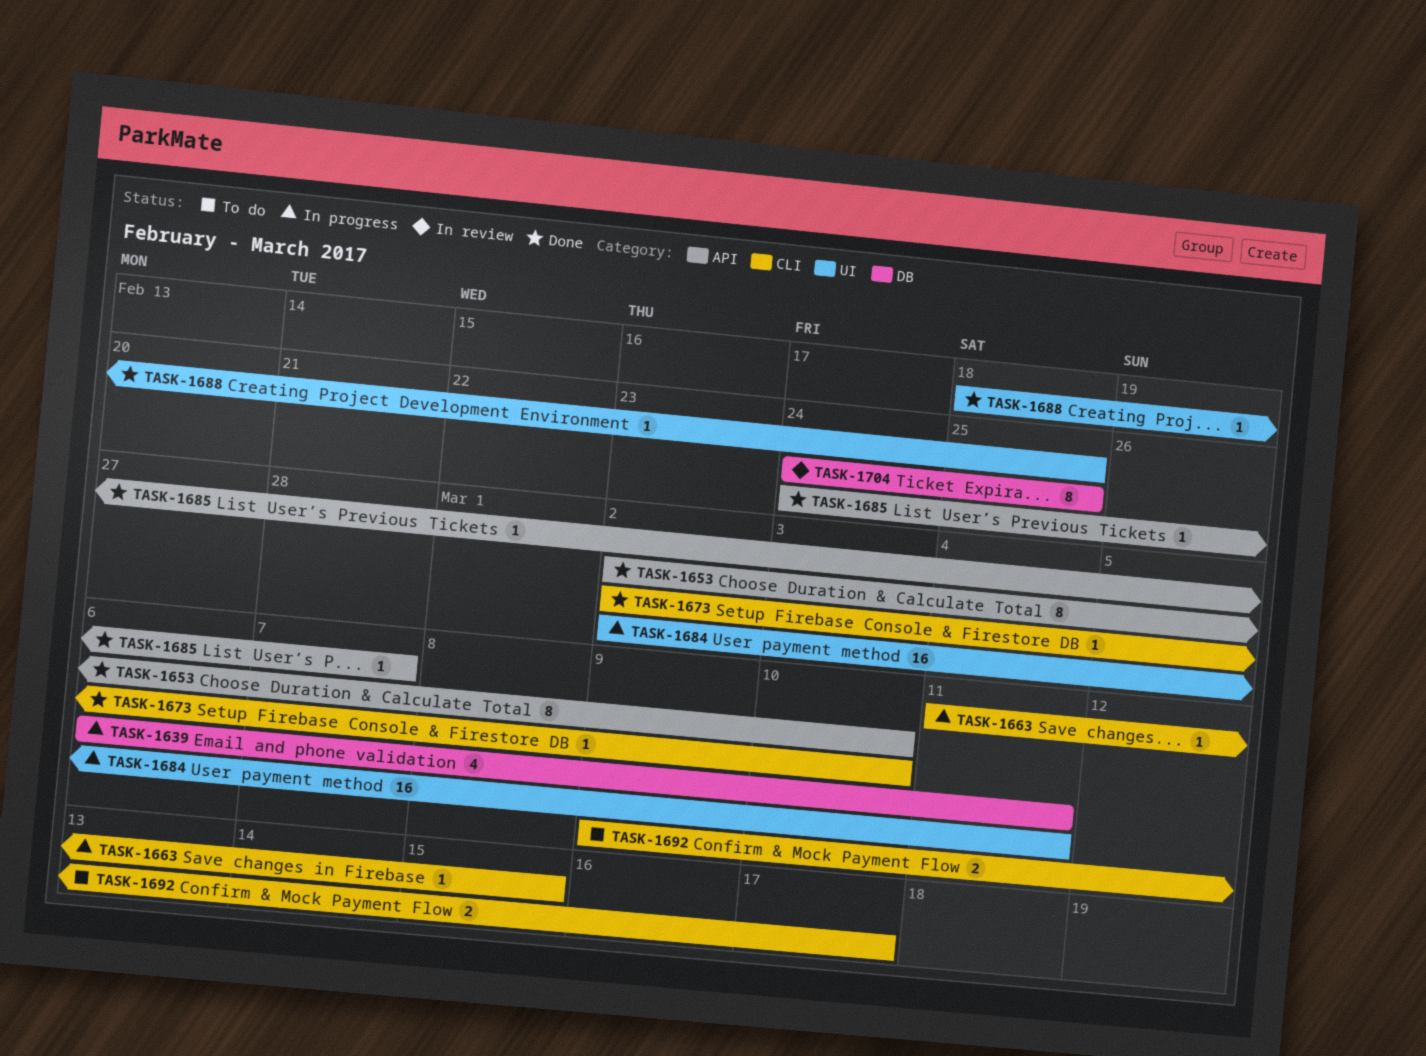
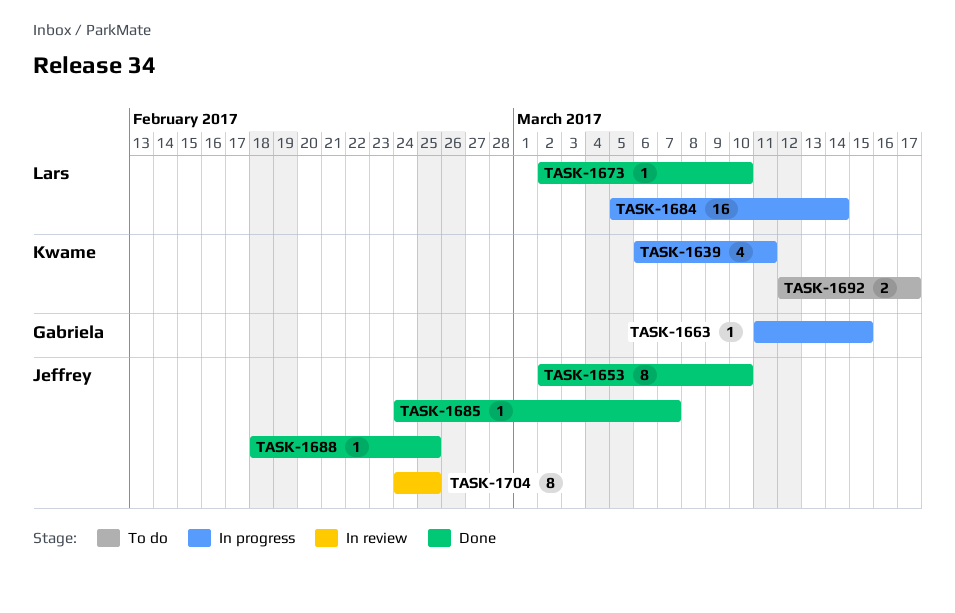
TASK-1684, start: Mar 2 -> Mar 5
TASK-1684, due: Mar 11 -> Mar 14
TASK-1692, start: Mar 9 -> Mar 12

